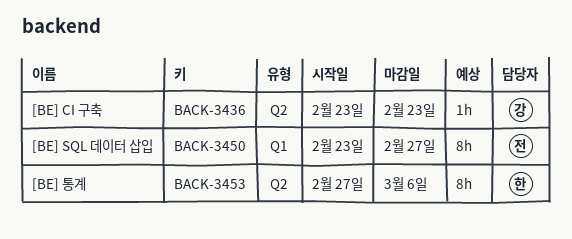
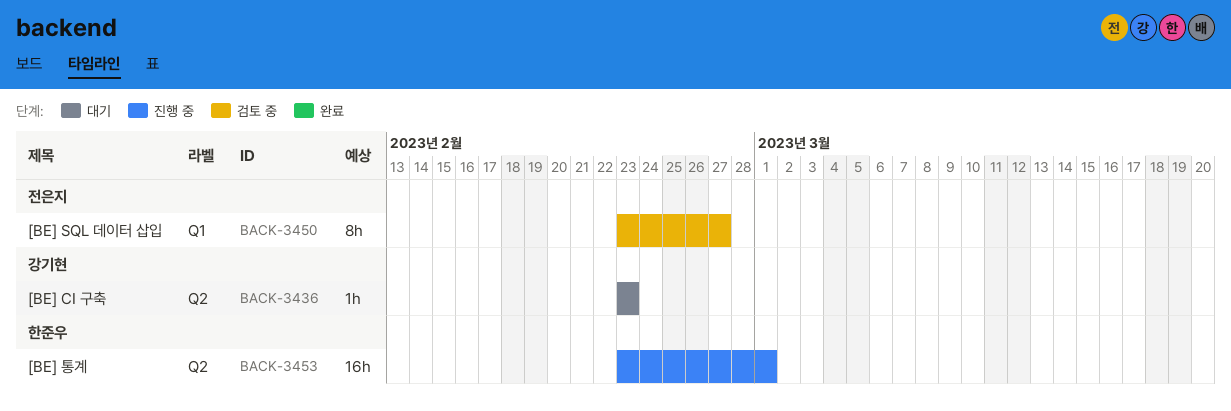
BACK-3453, estimate: 8h -> 16h
BACK-3453, start: Feb 27 -> Feb 23
BACK-3453, due: Mar 6 -> Mar 1

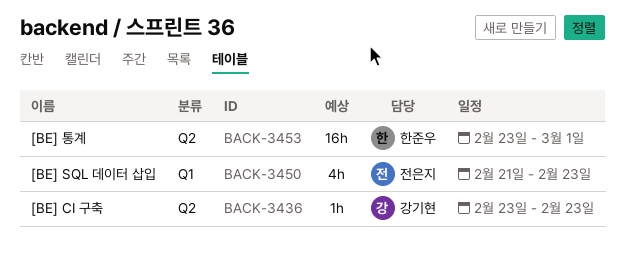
BACK-3450, estimate: 8h -> 4h
BACK-3450, start: Feb 23 -> Feb 21
BACK-3450, due: Feb 27 -> Feb 23

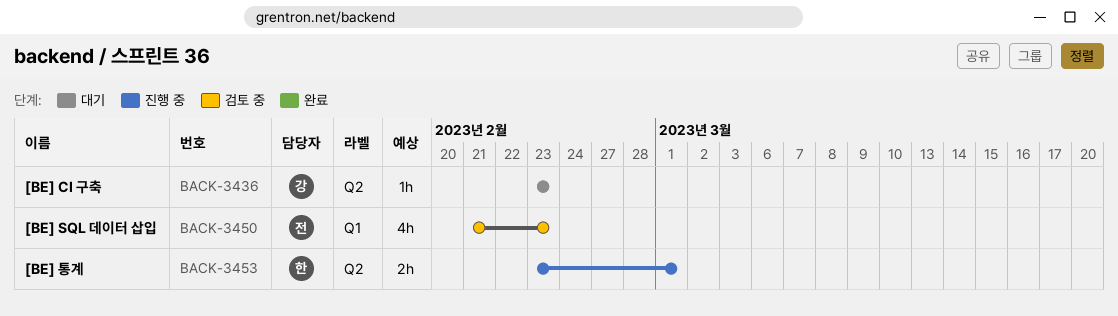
BACK-3453, estimate: 16h -> 2h

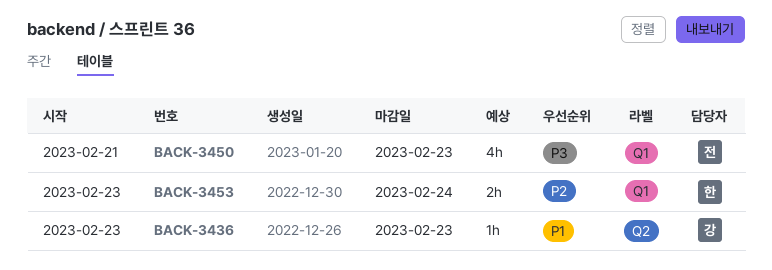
BACK-3453, label: Q2 -> Q1
BACK-3453, due: Mar 1 -> Feb 24

